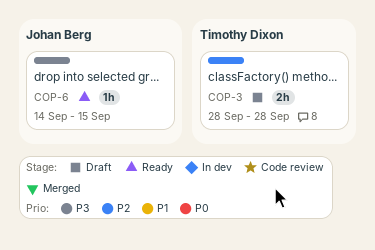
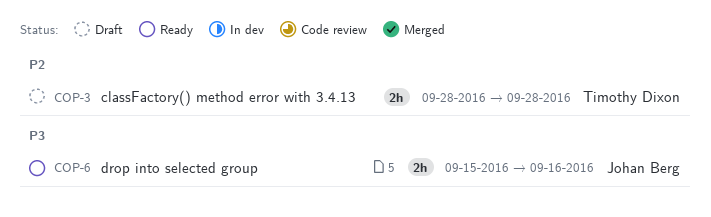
COP-6, estimate: 1h -> 2h
COP-6, start: Sep 14 -> Sep 15
COP-6, due: Sep 15 -> Sep 16

